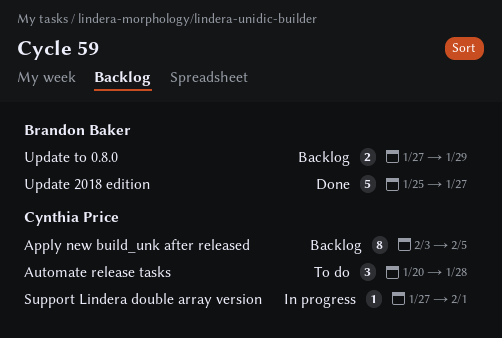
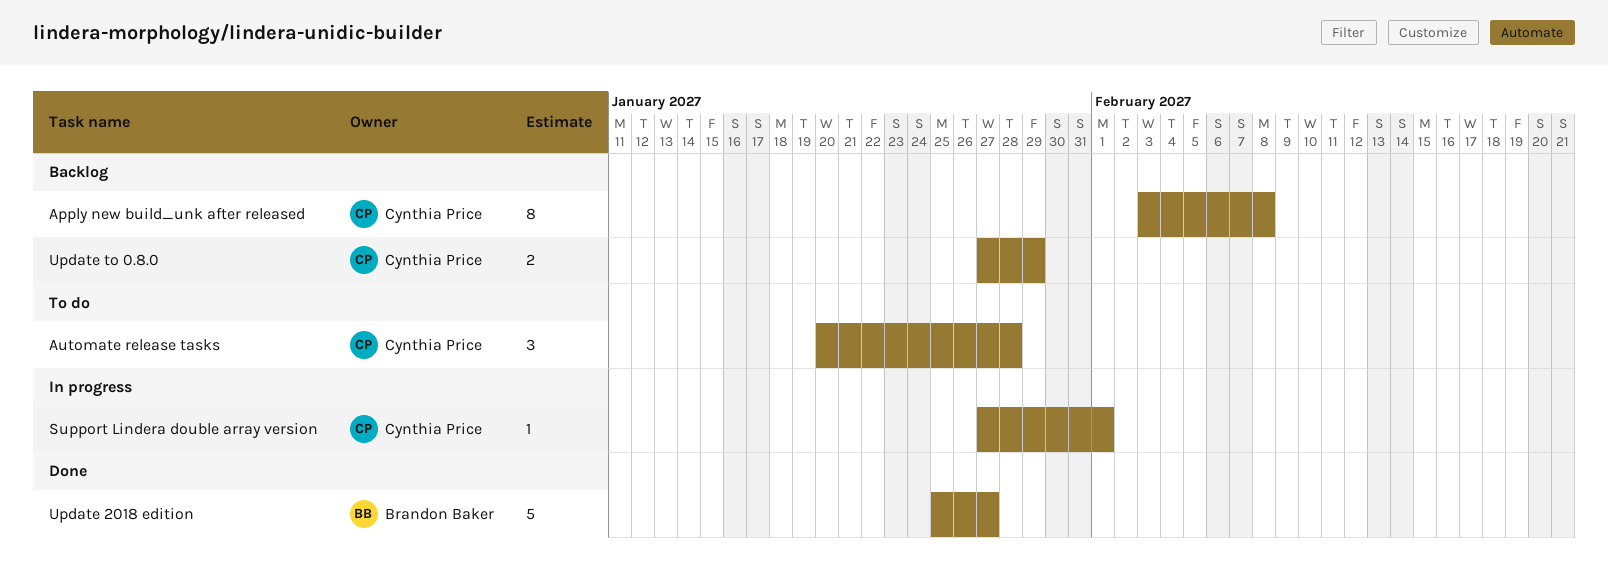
Apply new build_unk after released, due: Feb 5 -> Feb 8
Update to 0.8.0, owner: Brandon Baker -> Cynthia Price

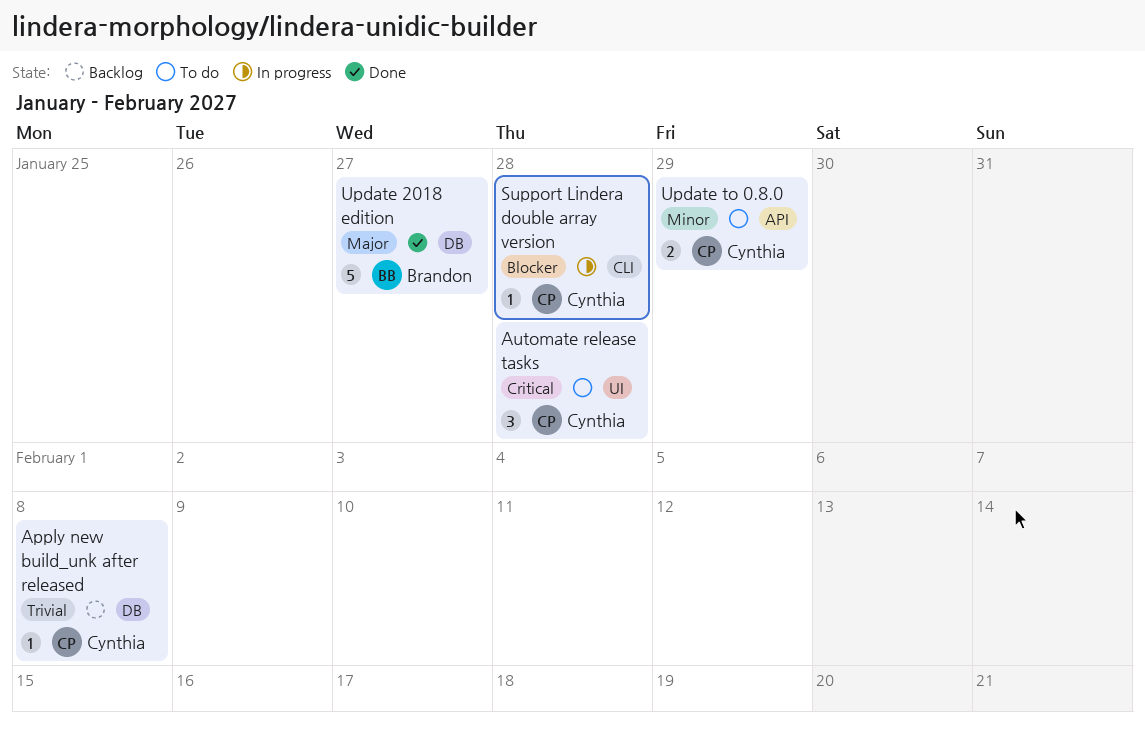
Apply new build_unk after released, estimate: 8 -> 1
Support Lindera double array version, due: Feb 1 -> Jan 28
Update to 0.8.0, status: Backlog -> To do

